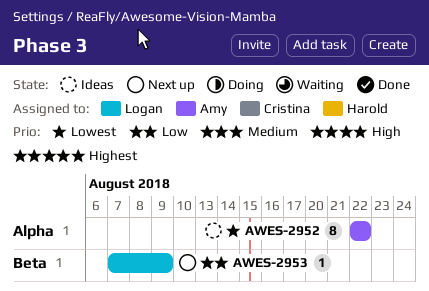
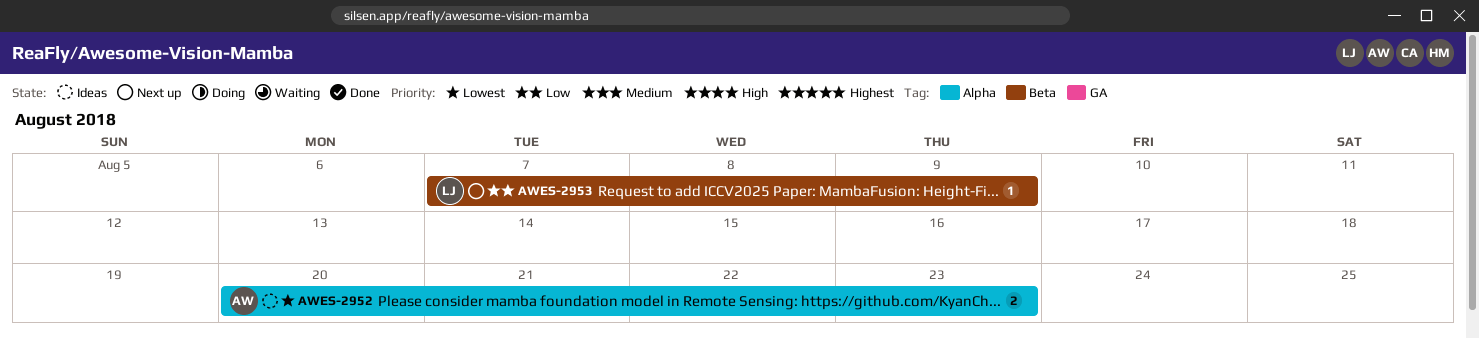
AWES-2952, estimate: 8 -> 2
AWES-2952, start: Aug 22 -> Aug 20
AWES-2952, due: Aug 22 -> Aug 23

